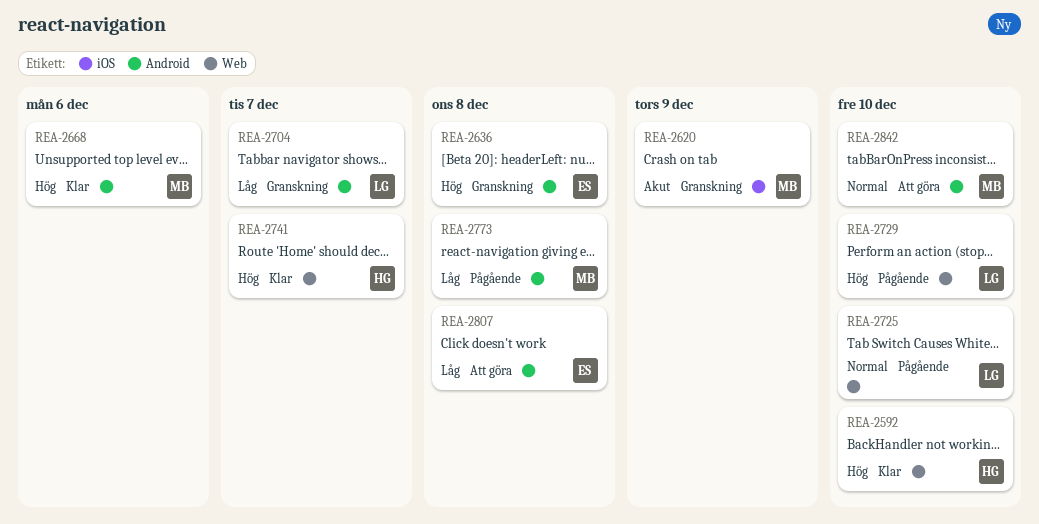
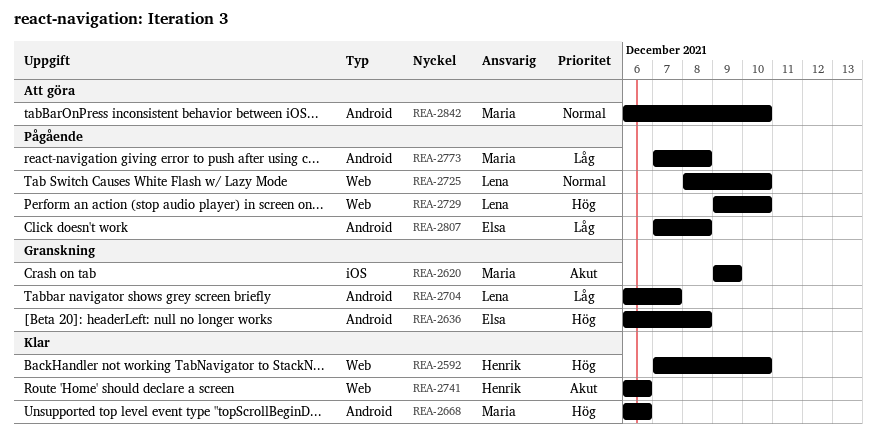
REA-2741, priority: Hög -> Akut
REA-2741, due: Dec 7 -> Dec 6
REA-2807, status: Att göra -> Pågående

